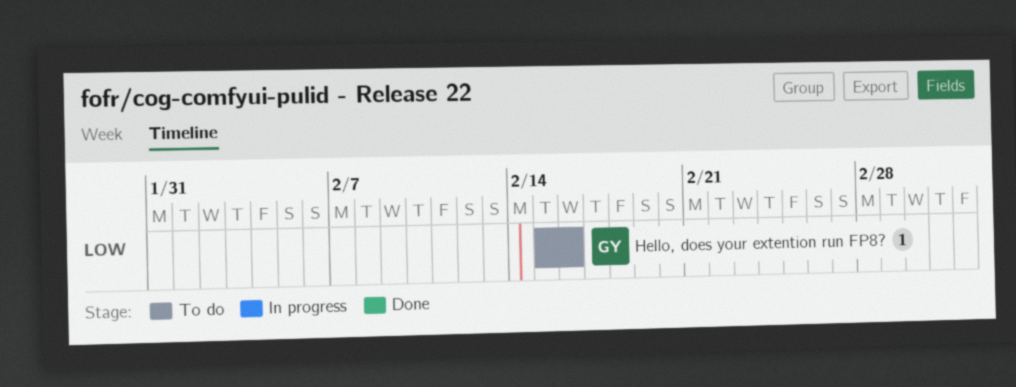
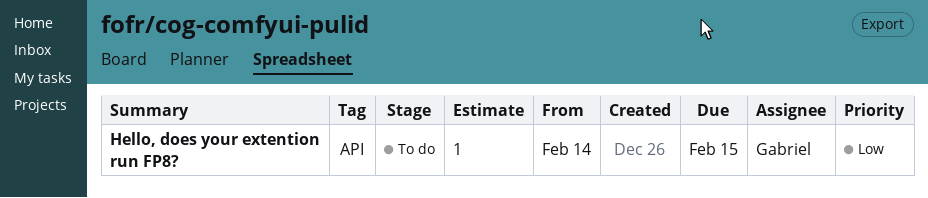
Hello, does your extention run FP8?, start: Feb 15 -> Feb 14
Hello, does your extention run FP8?, due: Feb 16 -> Feb 15

